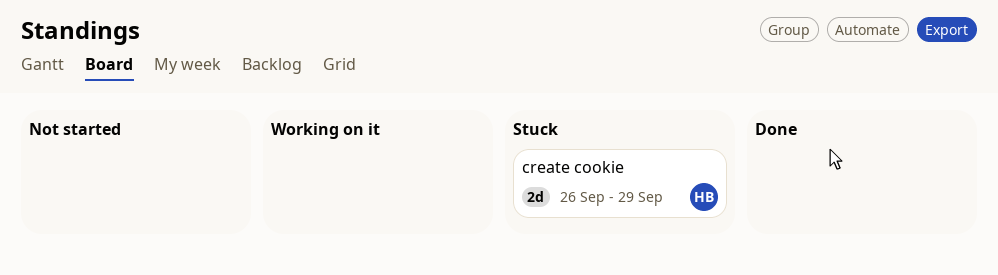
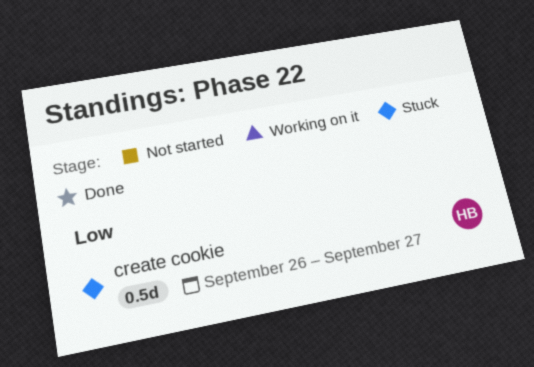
create cookie, estimate: 2d -> 0.5d
create cookie, due: Sep 29 -> Sep 27

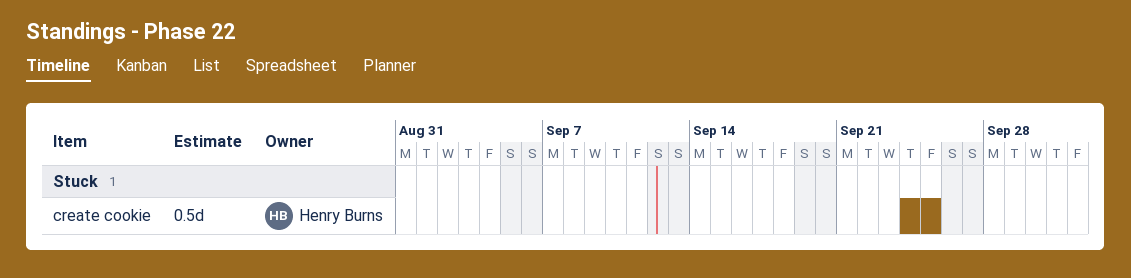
create cookie, start: Sep 26 -> Sep 24
create cookie, due: Sep 27 -> Sep 25

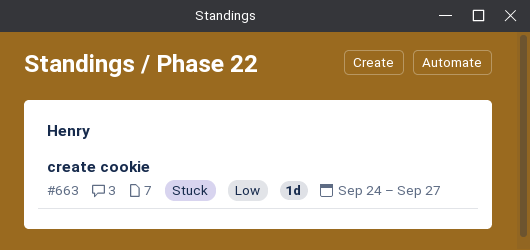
create cookie, estimate: 0.5d -> 1d
create cookie, due: Sep 25 -> Sep 27

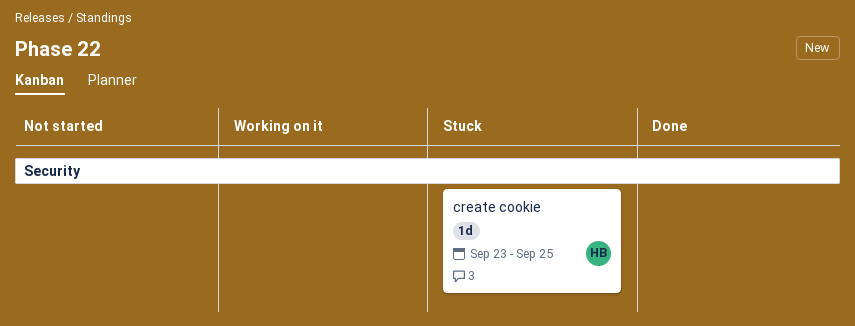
create cookie, start: Sep 24 -> Sep 23
create cookie, due: Sep 27 -> Sep 25

